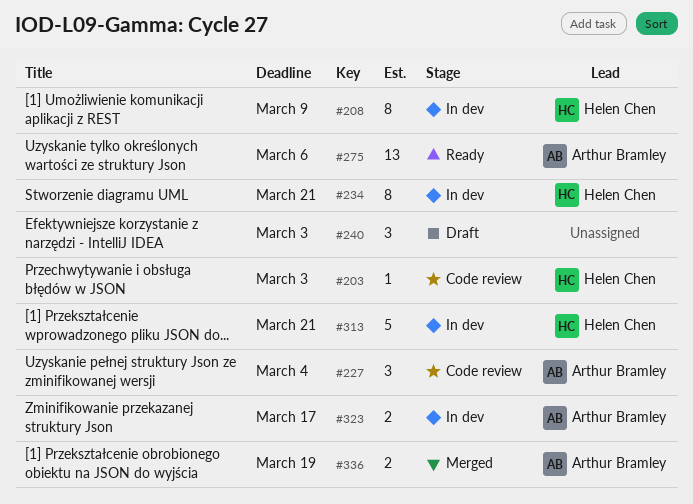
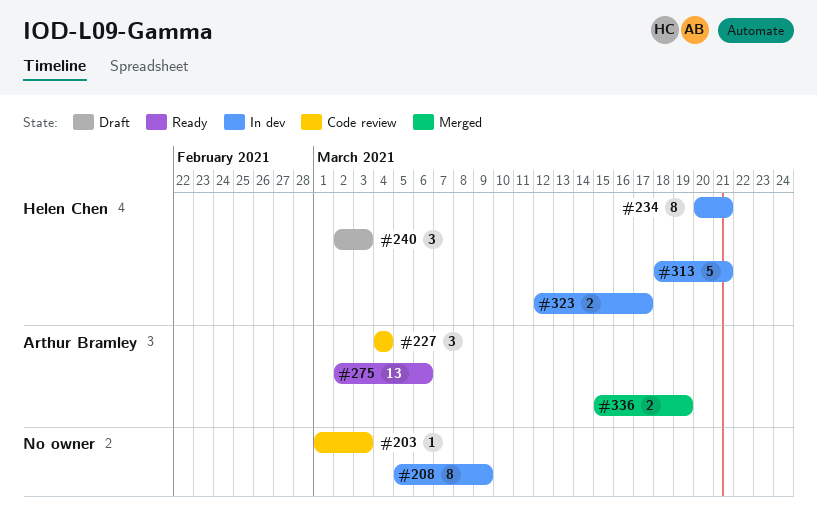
#203, owner: Helen Chen -> none
#208, owner: Helen Chen -> none
#240, owner: none -> Helen Chen
#323, owner: Arthur Bramley -> Helen Chen

